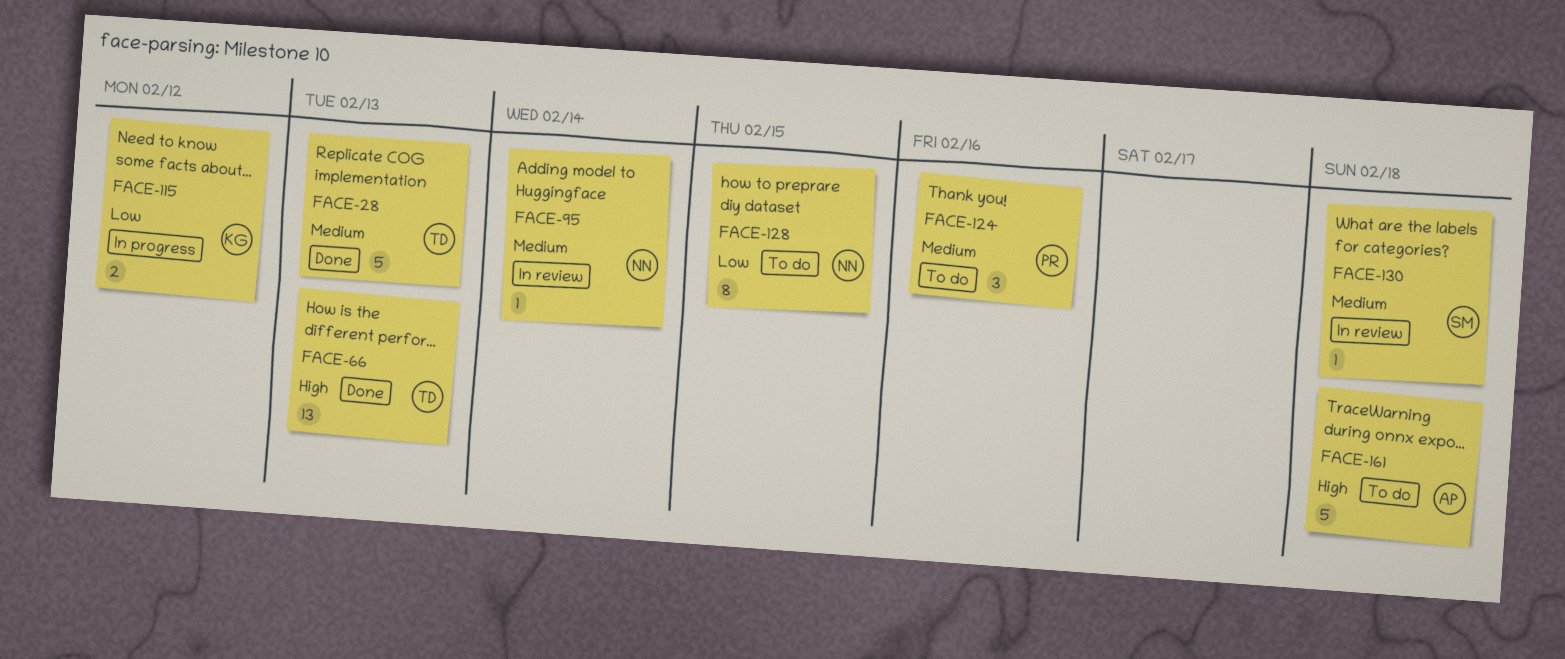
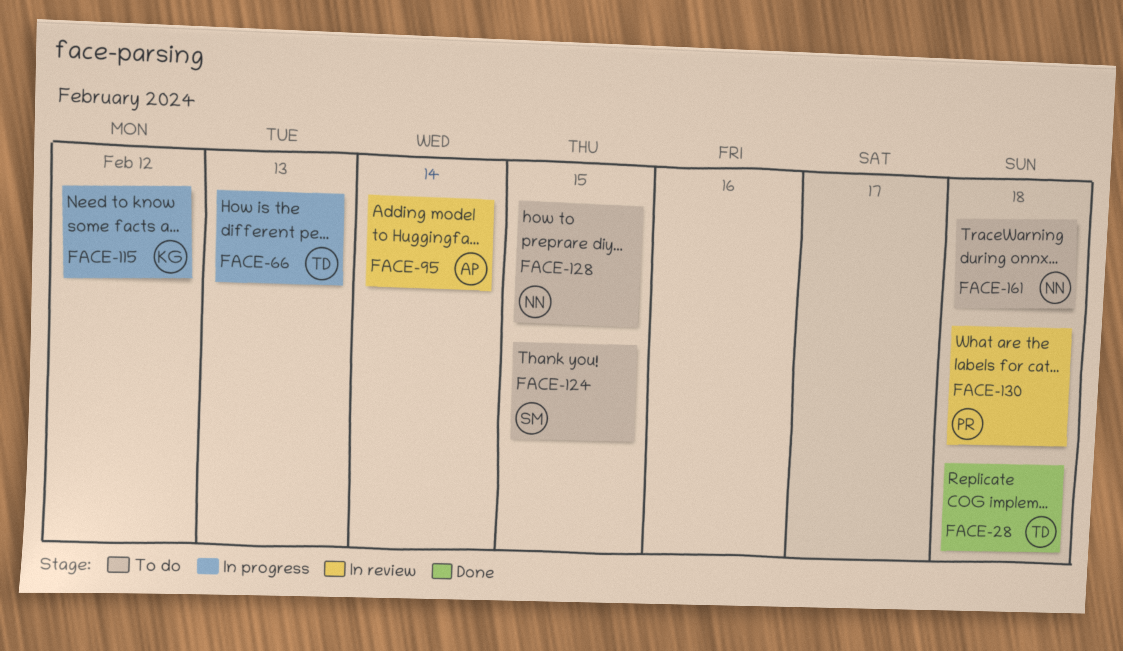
FACE-28, due: Feb 13 -> Feb 18
FACE-66, status: Done -> In progress
FACE-95, owner: NN -> AP
FACE-124, owner: PR -> SM
FACE-124, due: Feb 16 -> Feb 15
FACE-130, owner: SM -> PR
FACE-161, owner: AP -> NN

